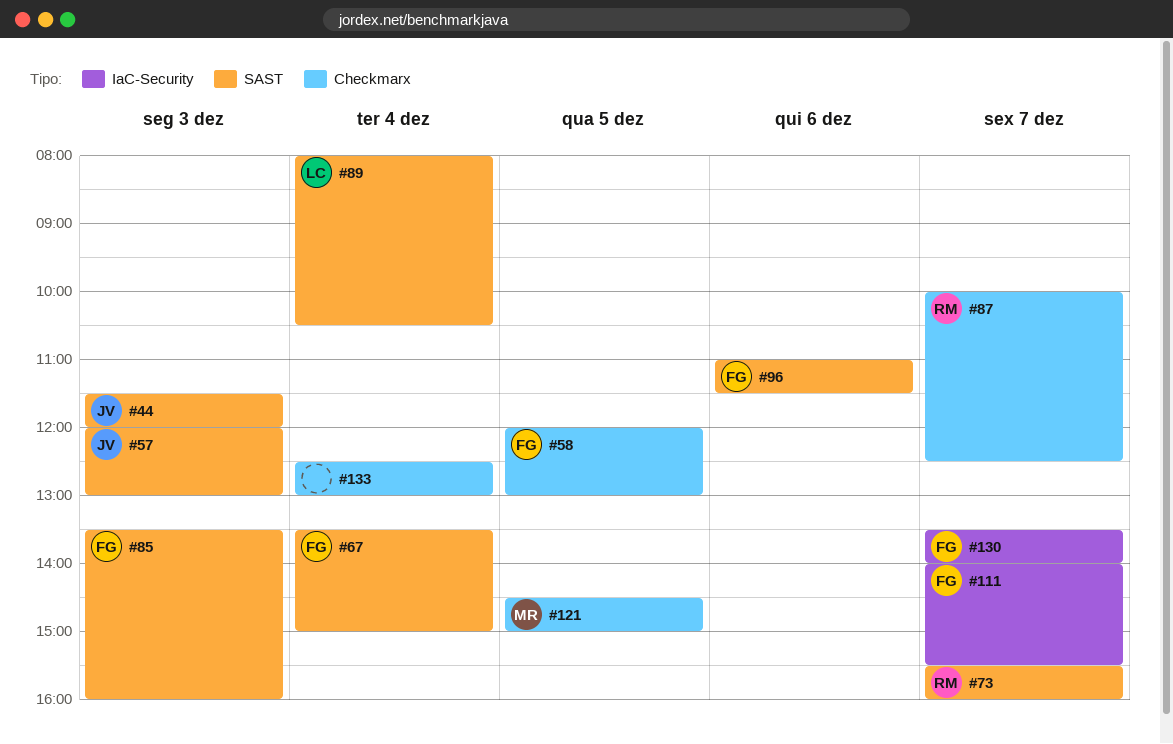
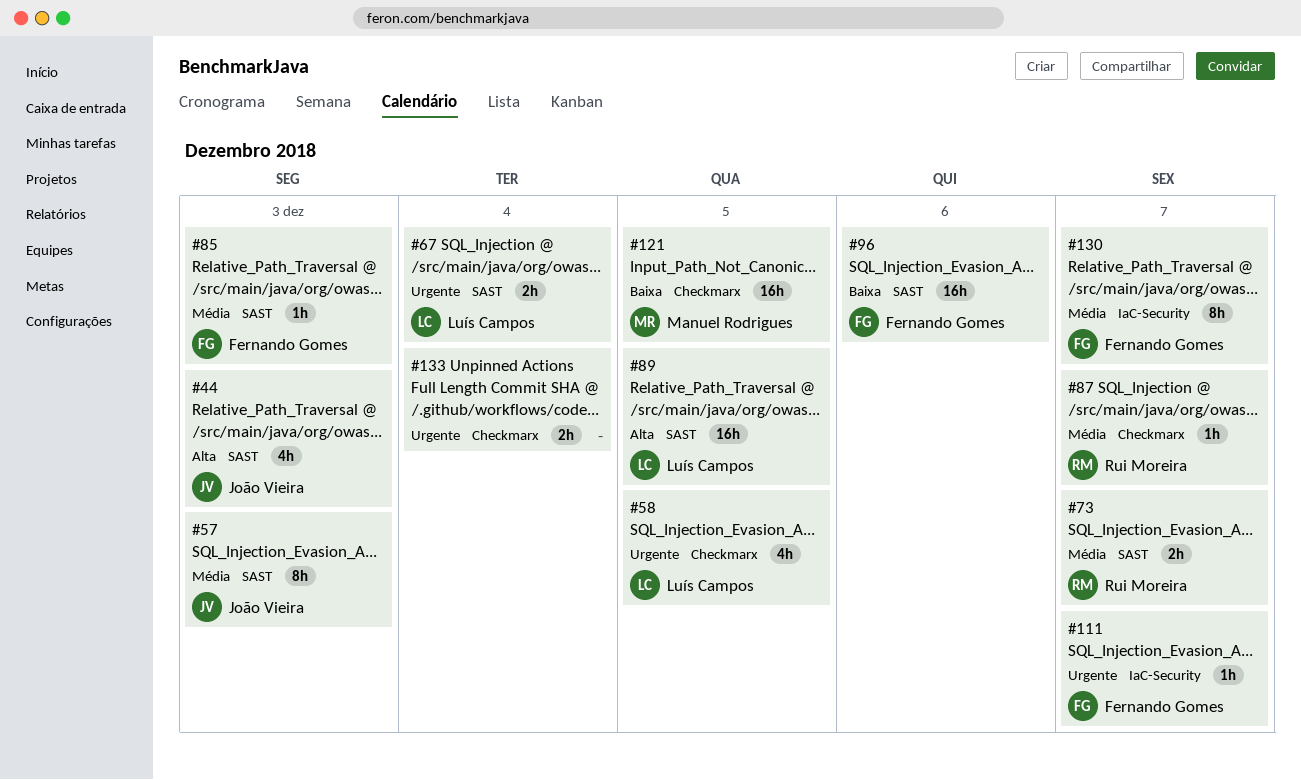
#58, owner: Fernando Gomes -> Luís Campos
#67, owner: Fernando Gomes -> Luís Campos
#89, day: Dec 4 -> Dec 5

